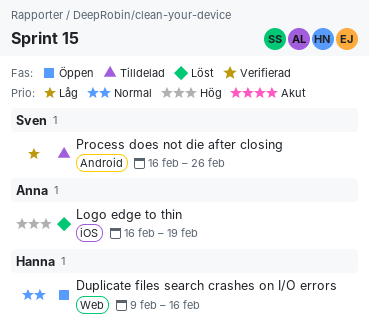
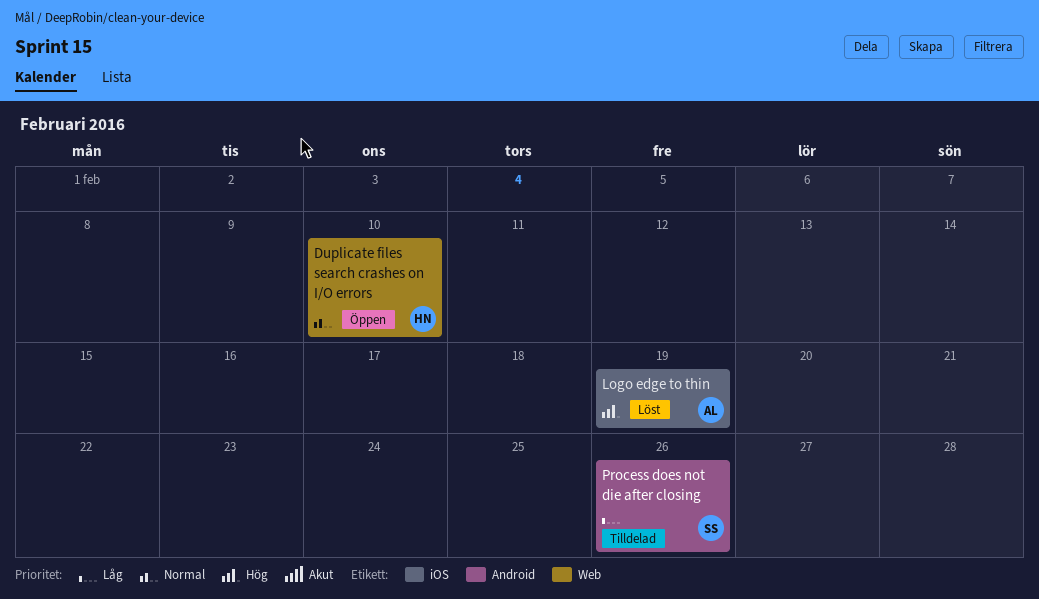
Duplicate files search crashes on I/O errors, due: Feb 16 -> Feb 10

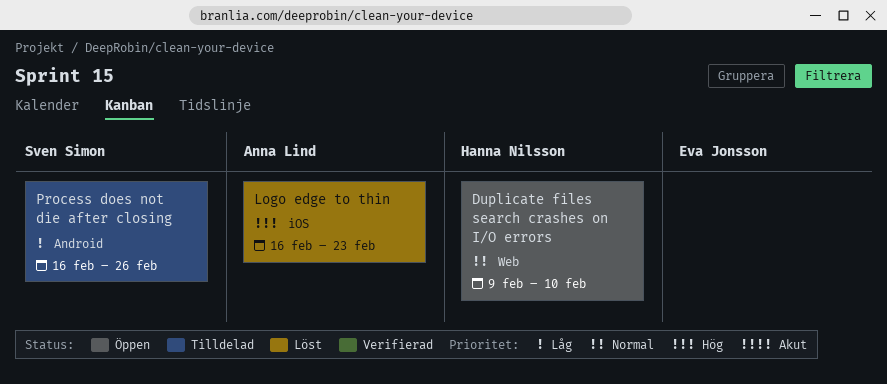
Logo edge to thin, due: Feb 19 -> Feb 23

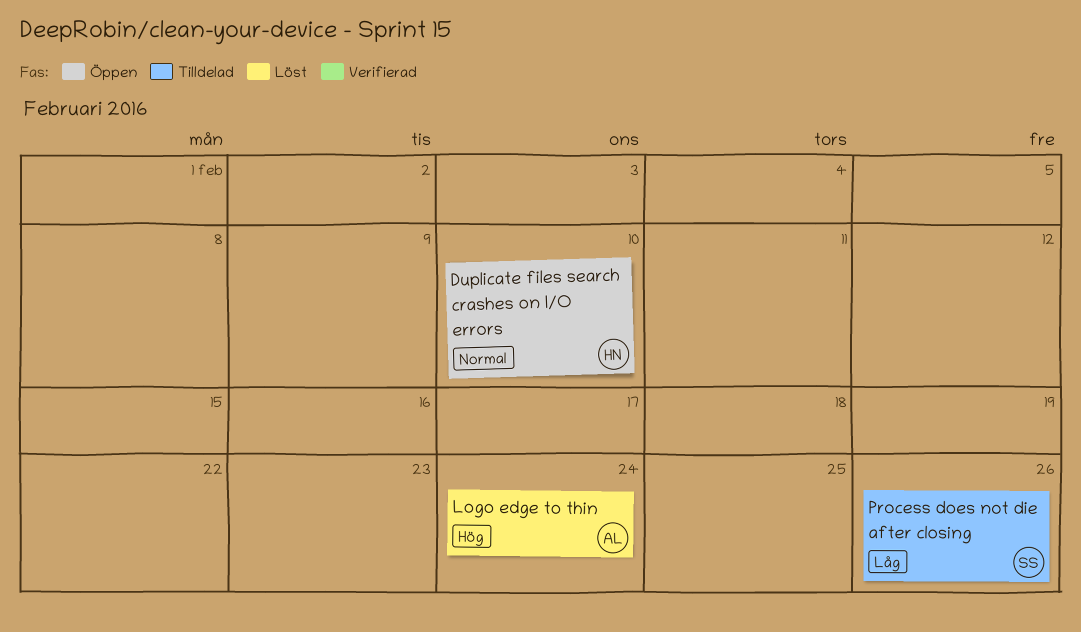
Logo edge to thin, due: Feb 23 -> Feb 24

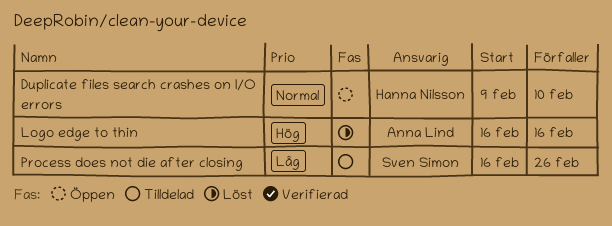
Logo edge to thin, due: Feb 24 -> Feb 16

